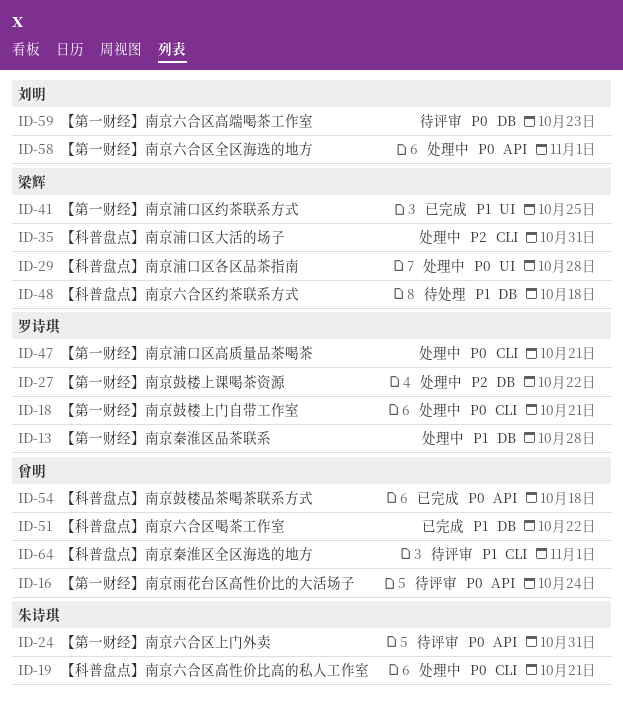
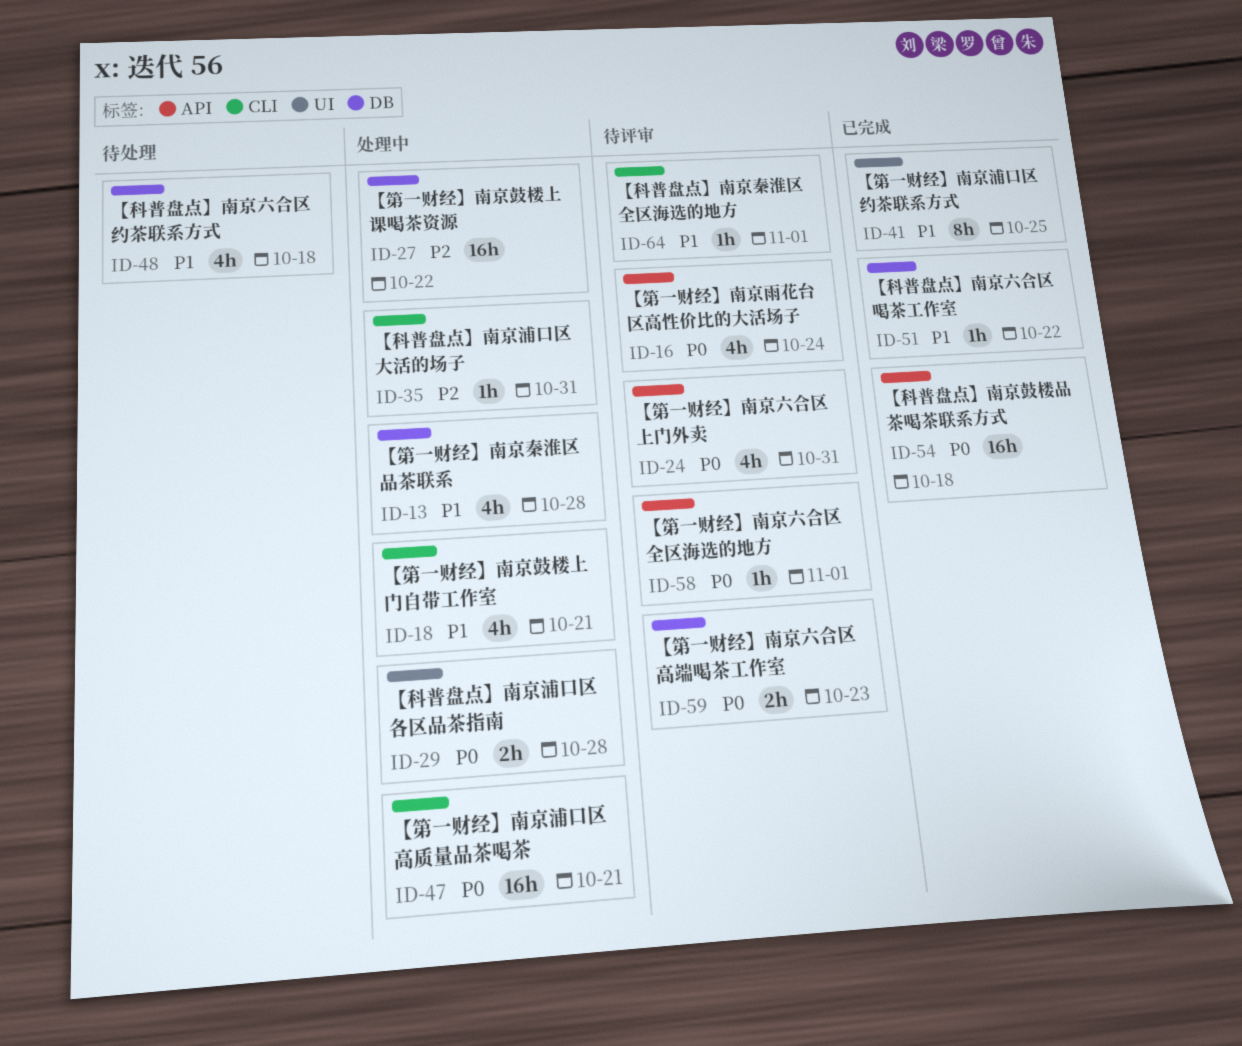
ID-18, priority: P0 -> P1
ID-19: present -> none
ID-58, status: 处理中 -> 待评审

